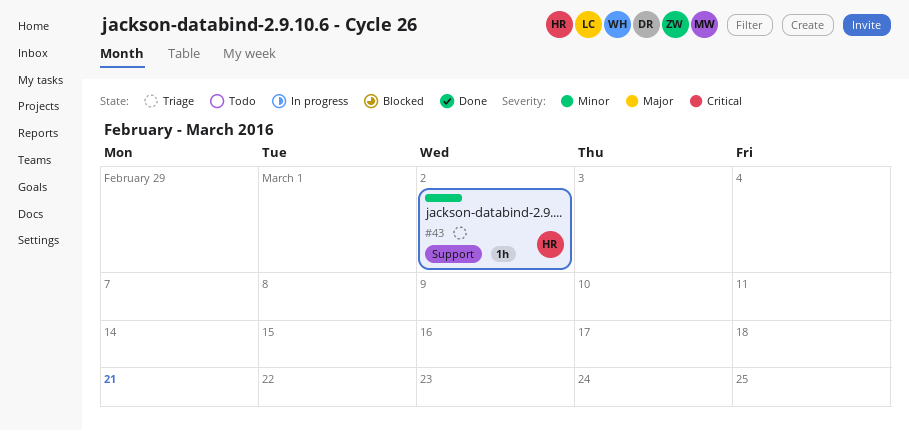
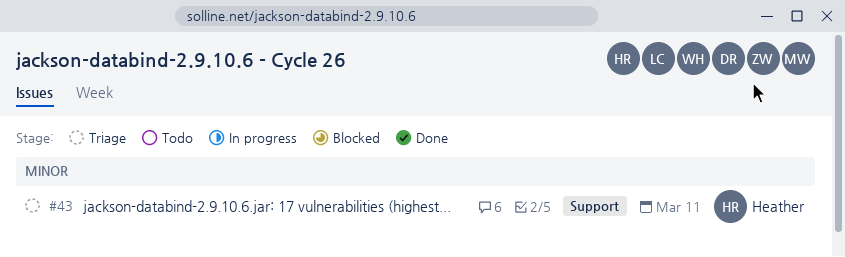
#43, due: Mar 2 -> Mar 11

